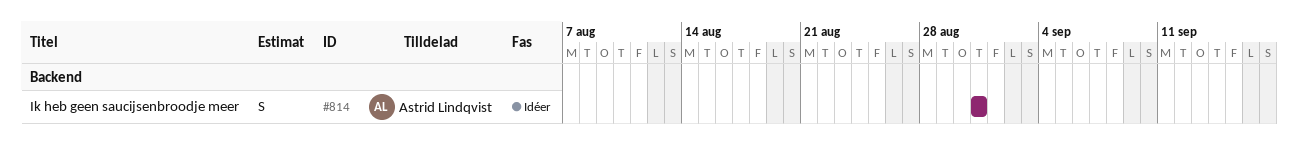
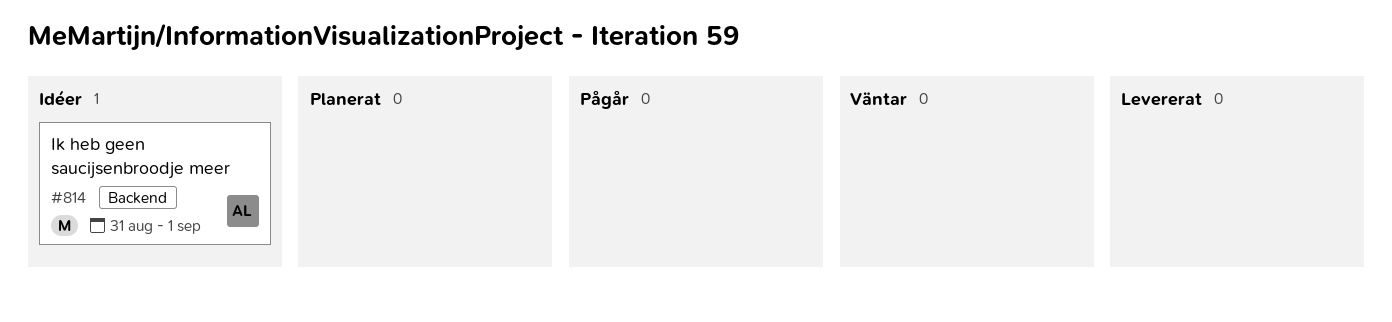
#814, estimate: S -> M
#814, due: Aug 31 -> Sep 1

